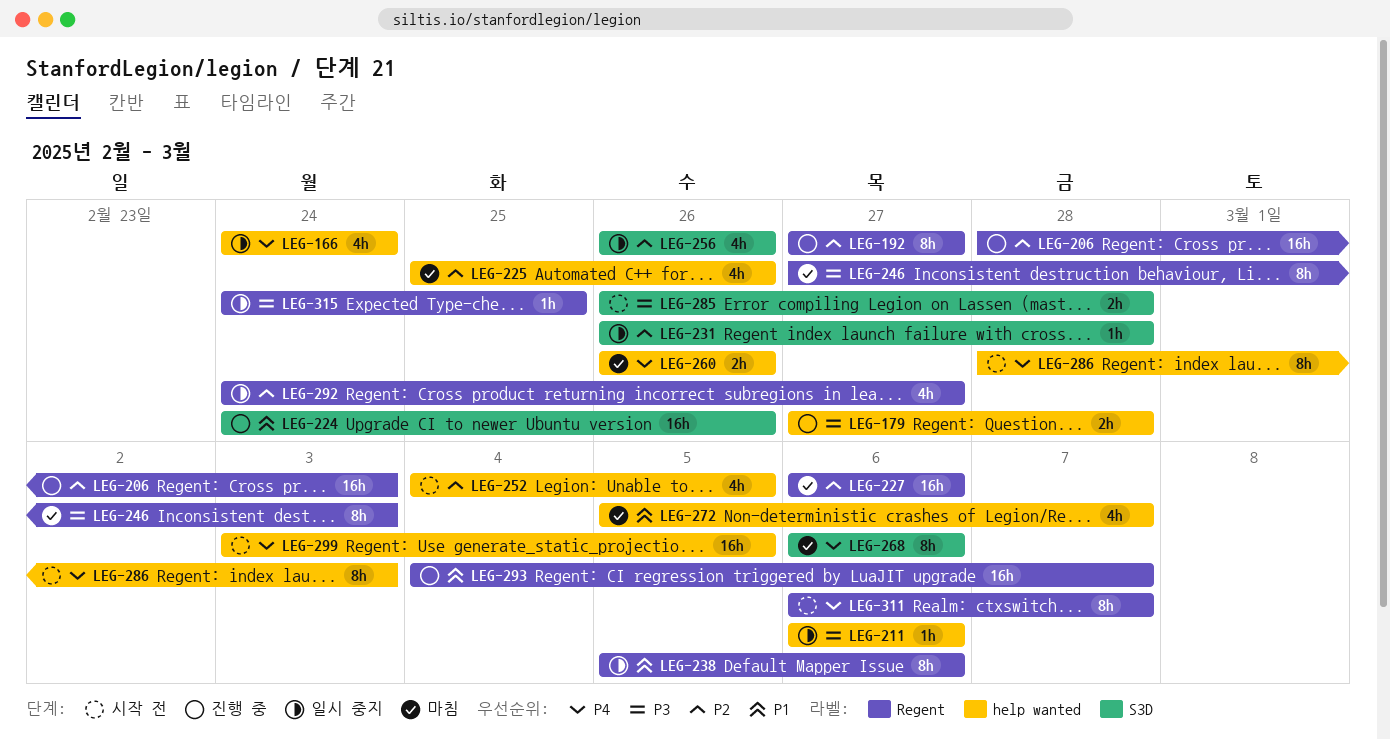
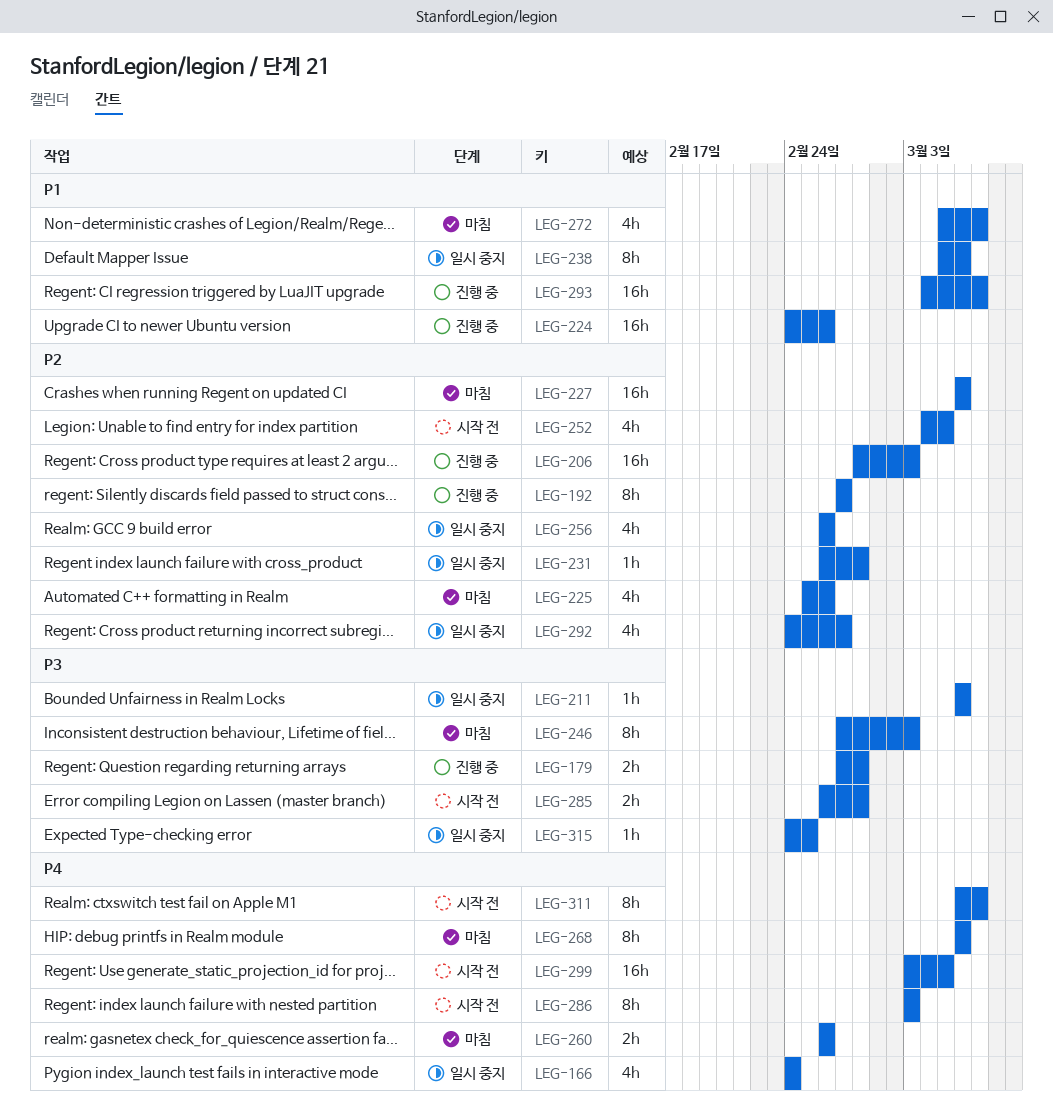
LEG-286, start: Feb 28 -> Mar 3

